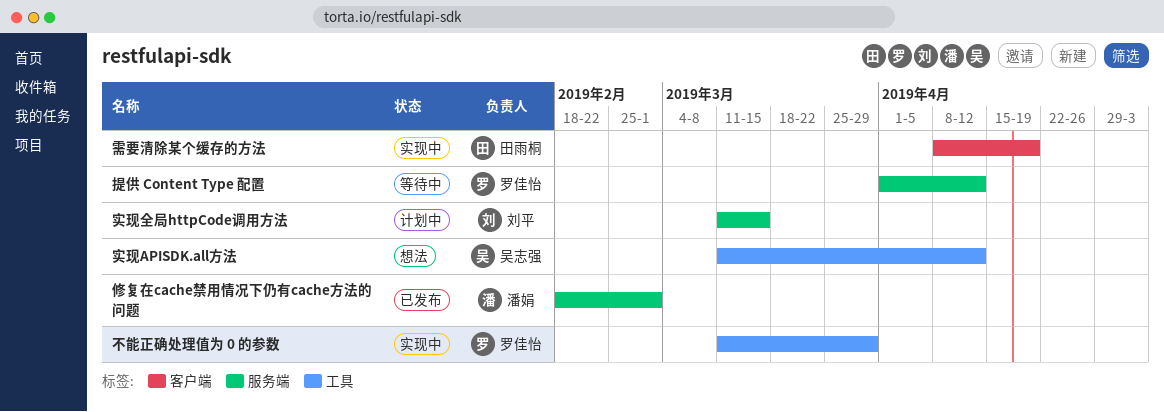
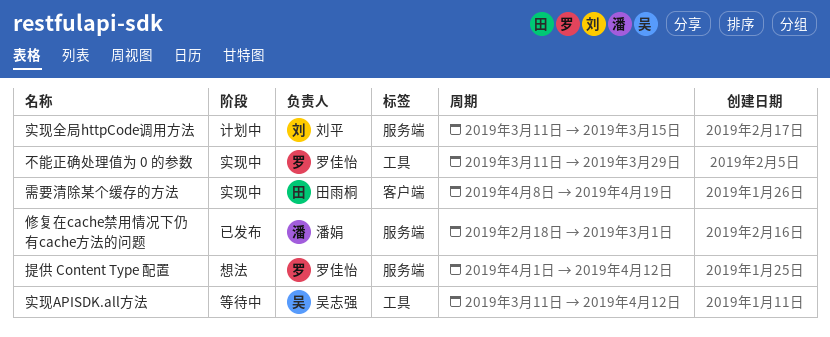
实现APISDK.all方法, status: 想法 -> 等待中
提供 Content Type 配置, status: 等待中 -> 想法

